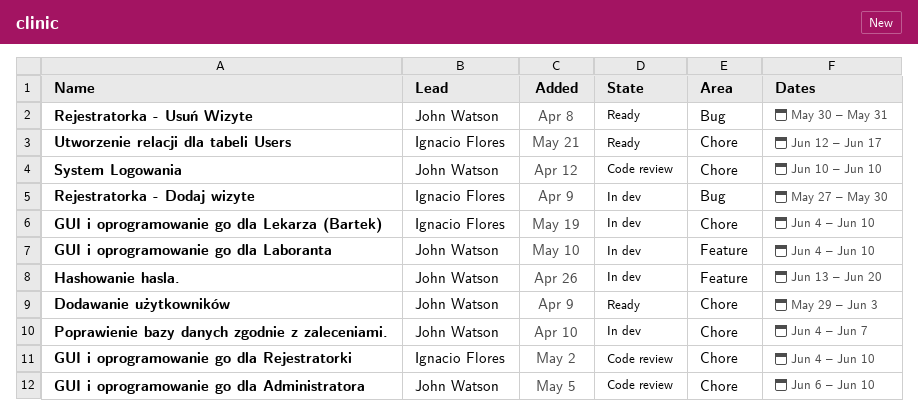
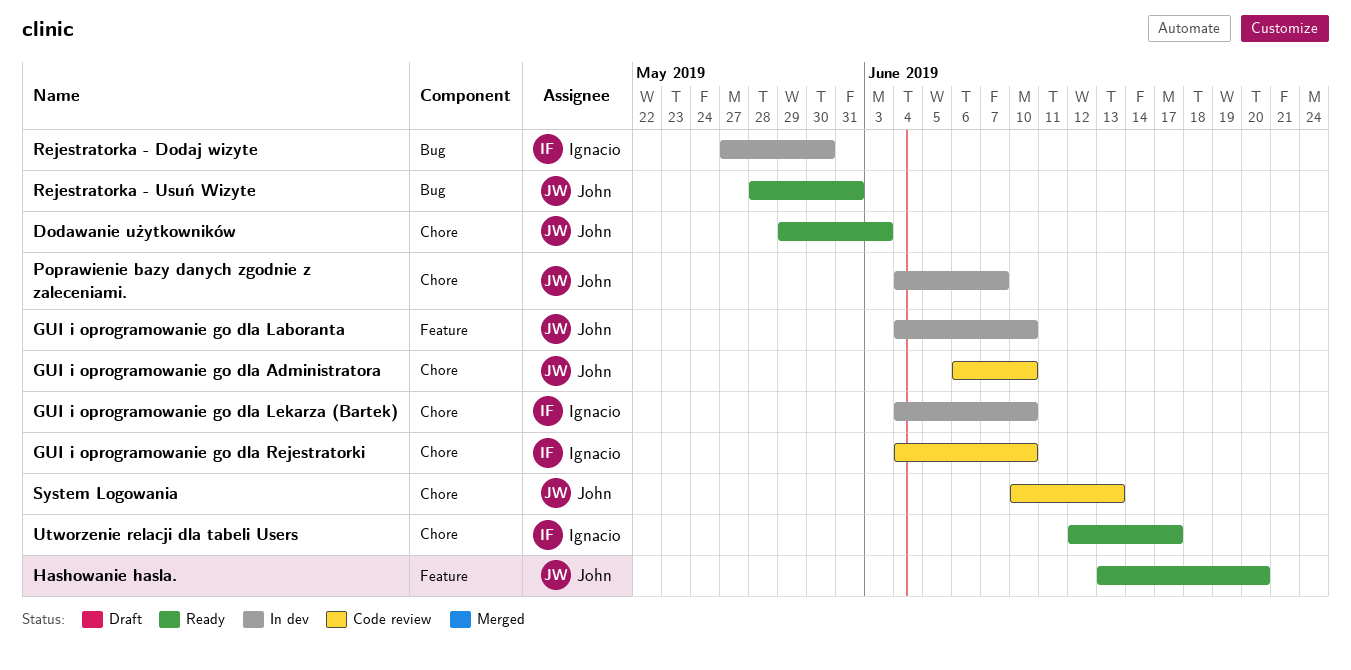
Hashowanie hasla., status: In dev -> Ready
Rejestratorka - Usuń Wizyte, start: May 30 -> May 28
System Logowania, due: Jun 10 -> Jun 13

